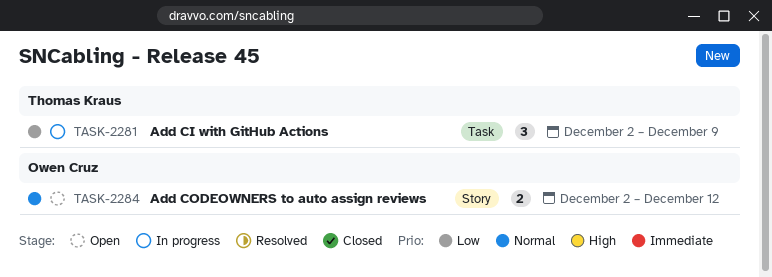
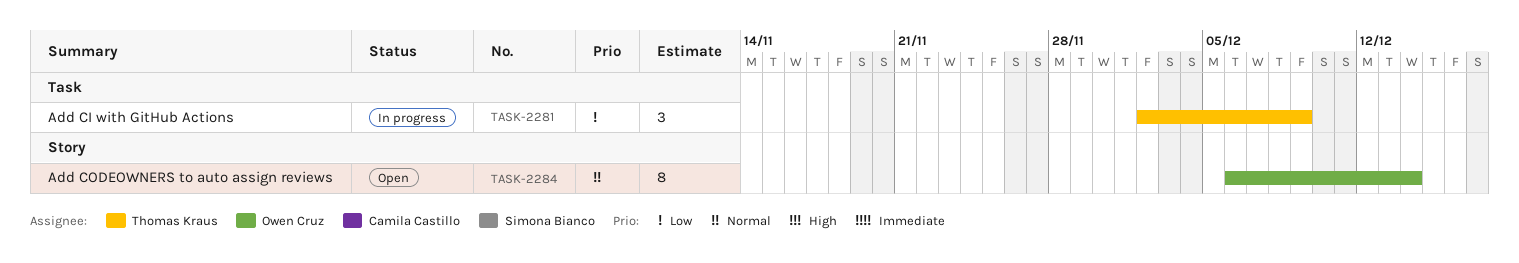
TASK-2284, estimate: 2 -> 8
TASK-2284, start: Dec 2 -> Dec 6
TASK-2284, due: Dec 12 -> Dec 14

